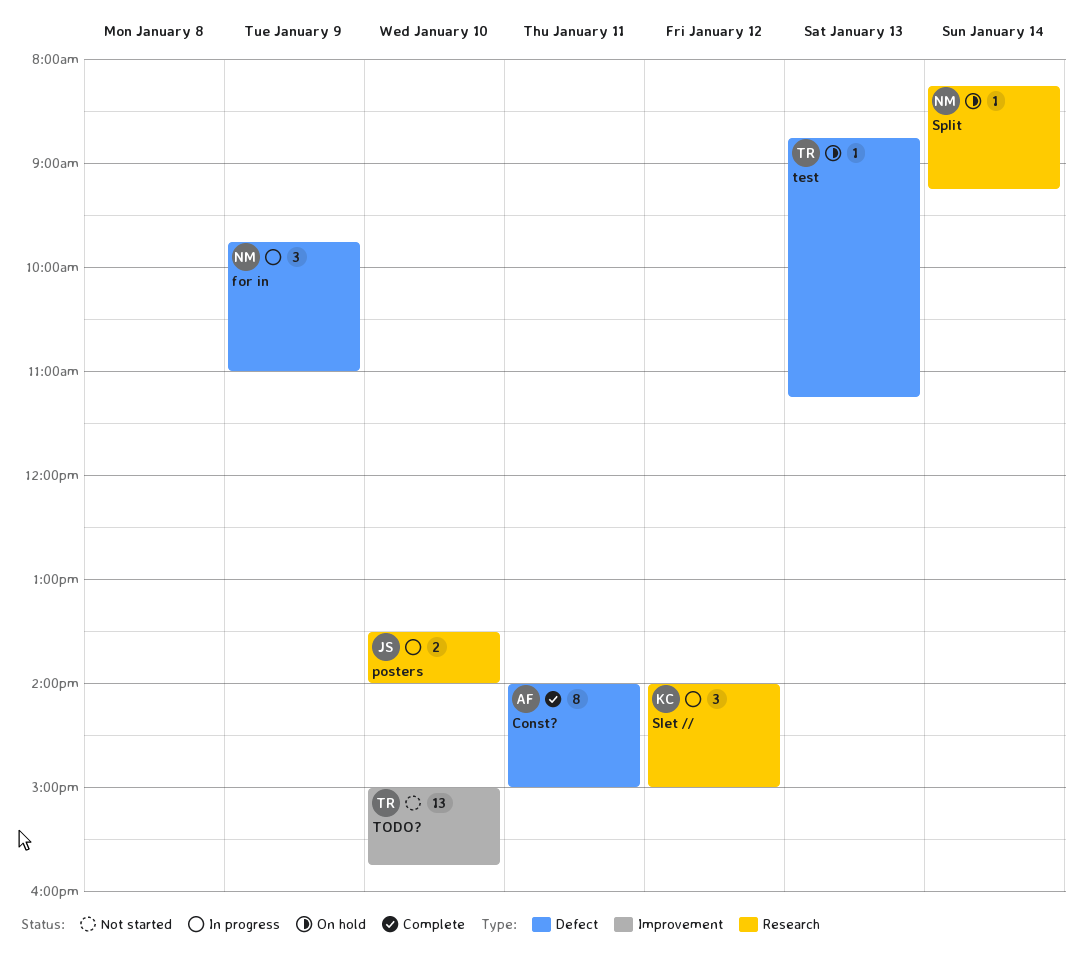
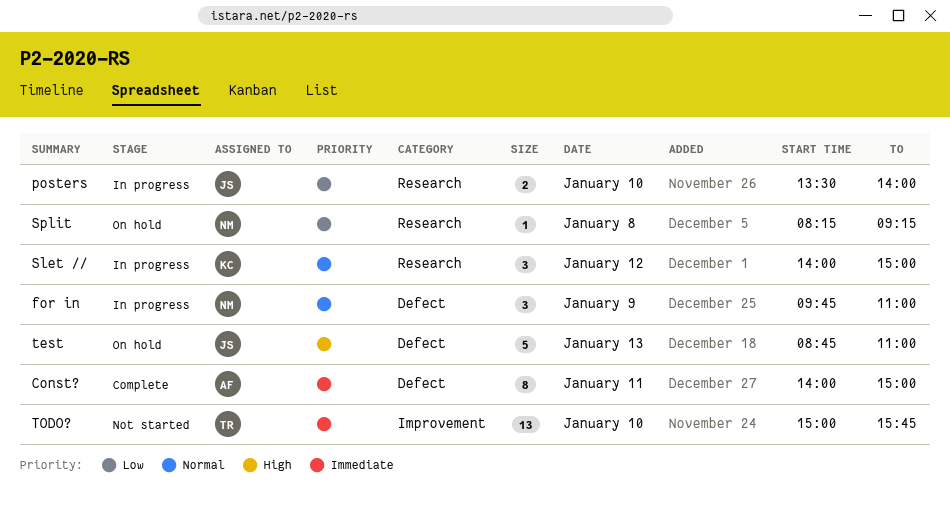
Split, day: Jan 14 -> Jan 8
test, owner: TR -> JS
test, estimate: 1 -> 5
test, ends: 11:15 -> 11:00

